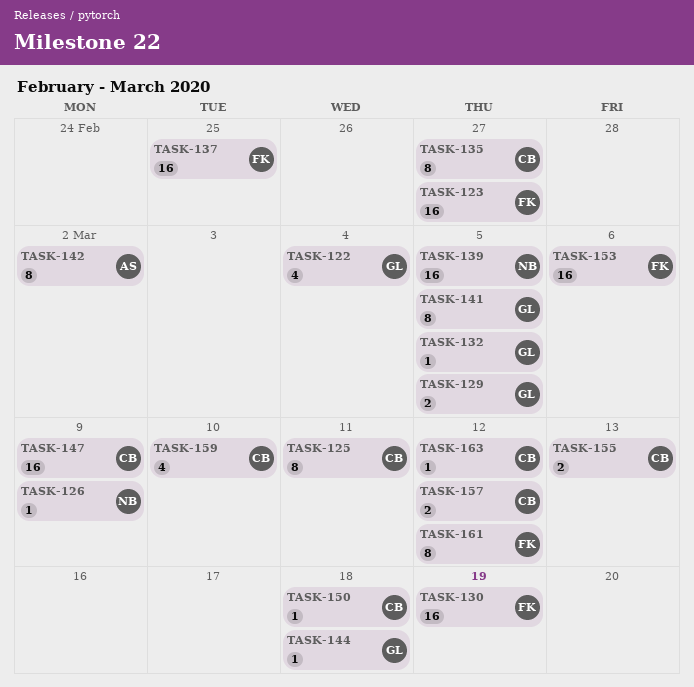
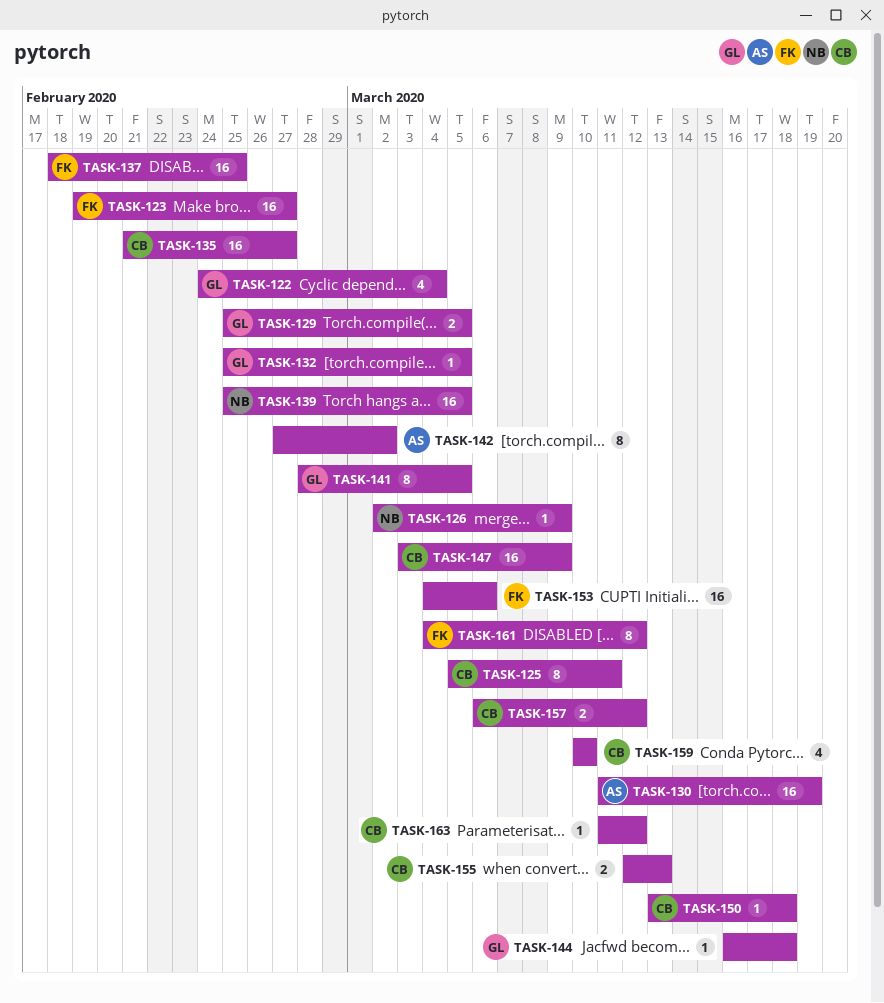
TASK-130, owner: FK -> AS
TASK-135, estimate: 8 -> 16

